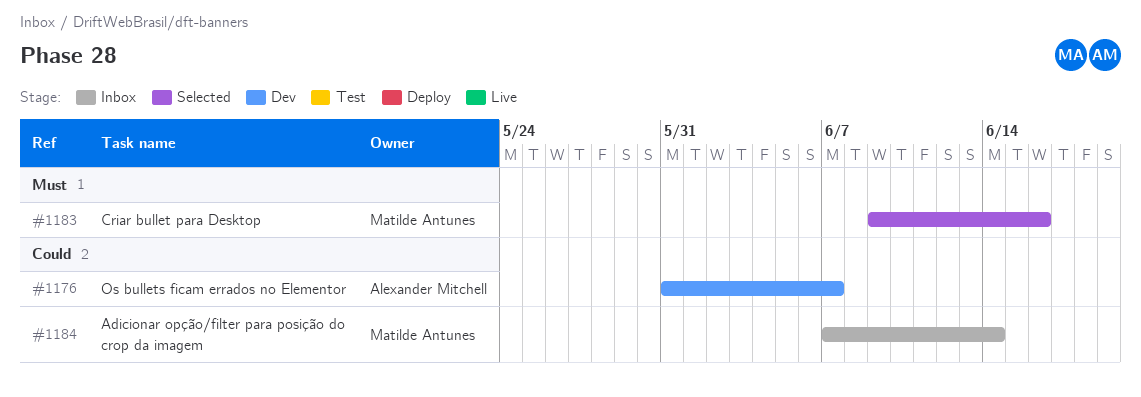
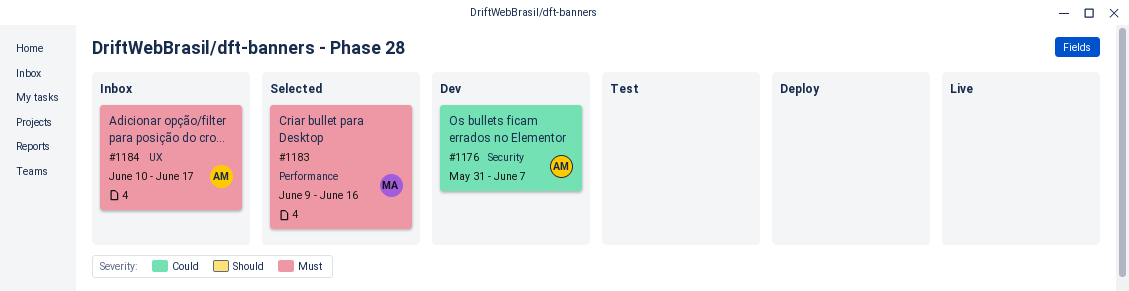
#1184, owner: Matilde Antunes -> Alexander Mitchell
#1184, priority: Could -> Must
#1184, start: Jun 7 -> Jun 10
#1184, due: Jun 14 -> Jun 17

